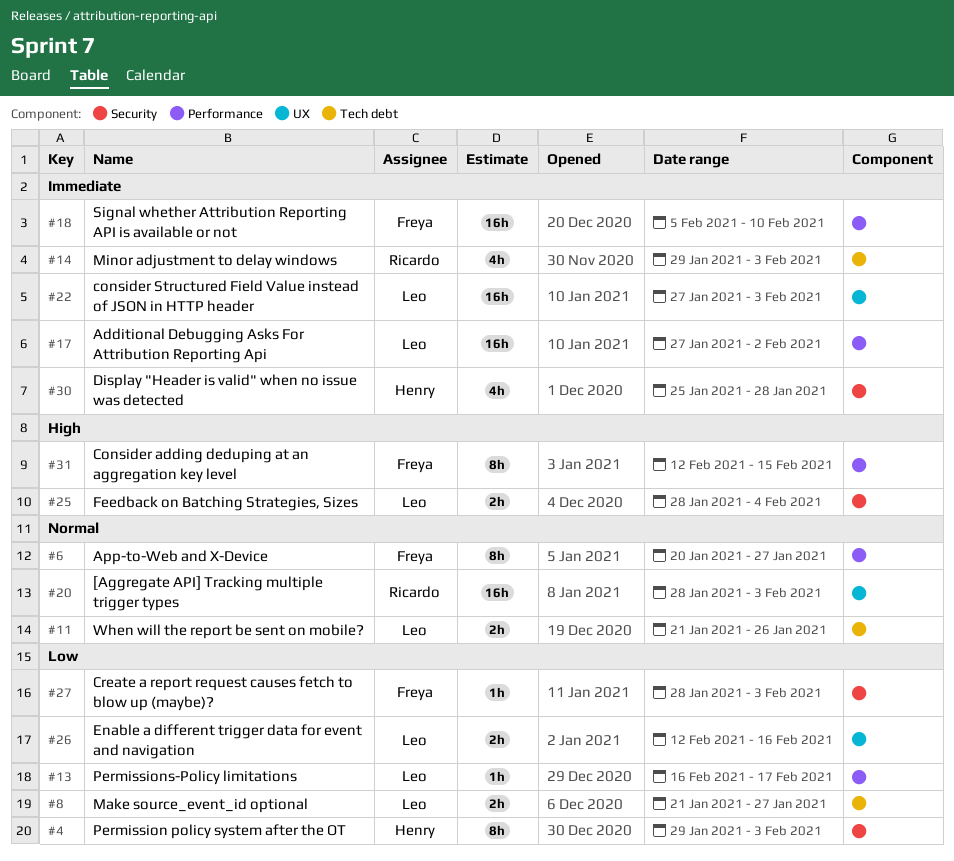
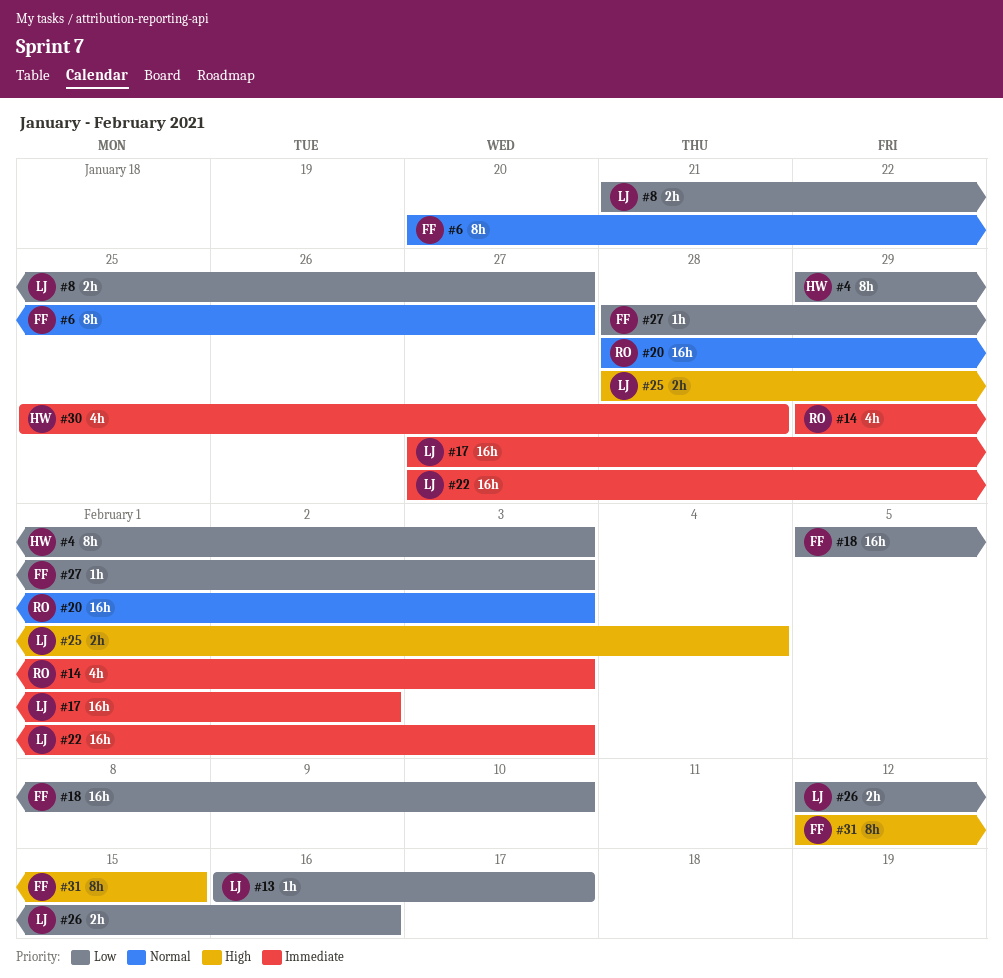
#11: present -> none
#18, priority: Immediate -> Low

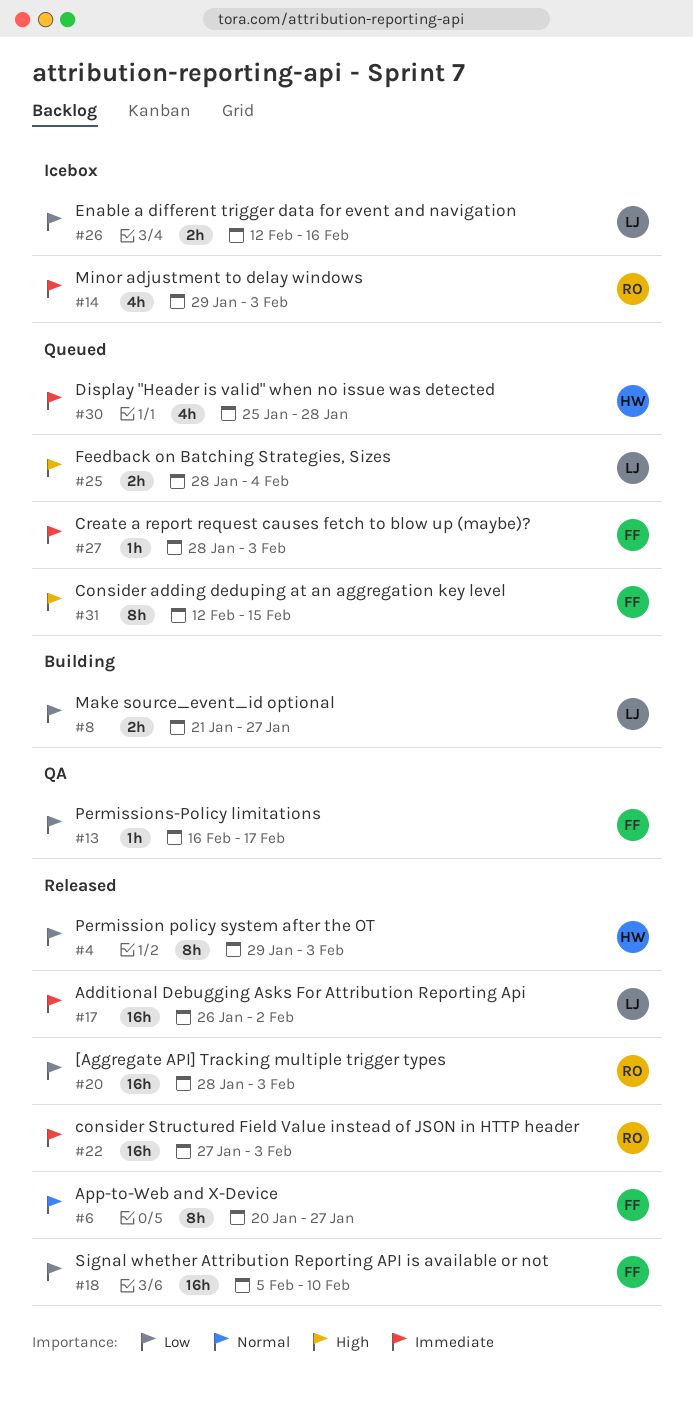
#13, owner: LJ -> FF
#17, start: Jan 27 -> Jan 26
#20, priority: Normal -> Low
#22, owner: LJ -> RO
#27, priority: Low -> Immediate

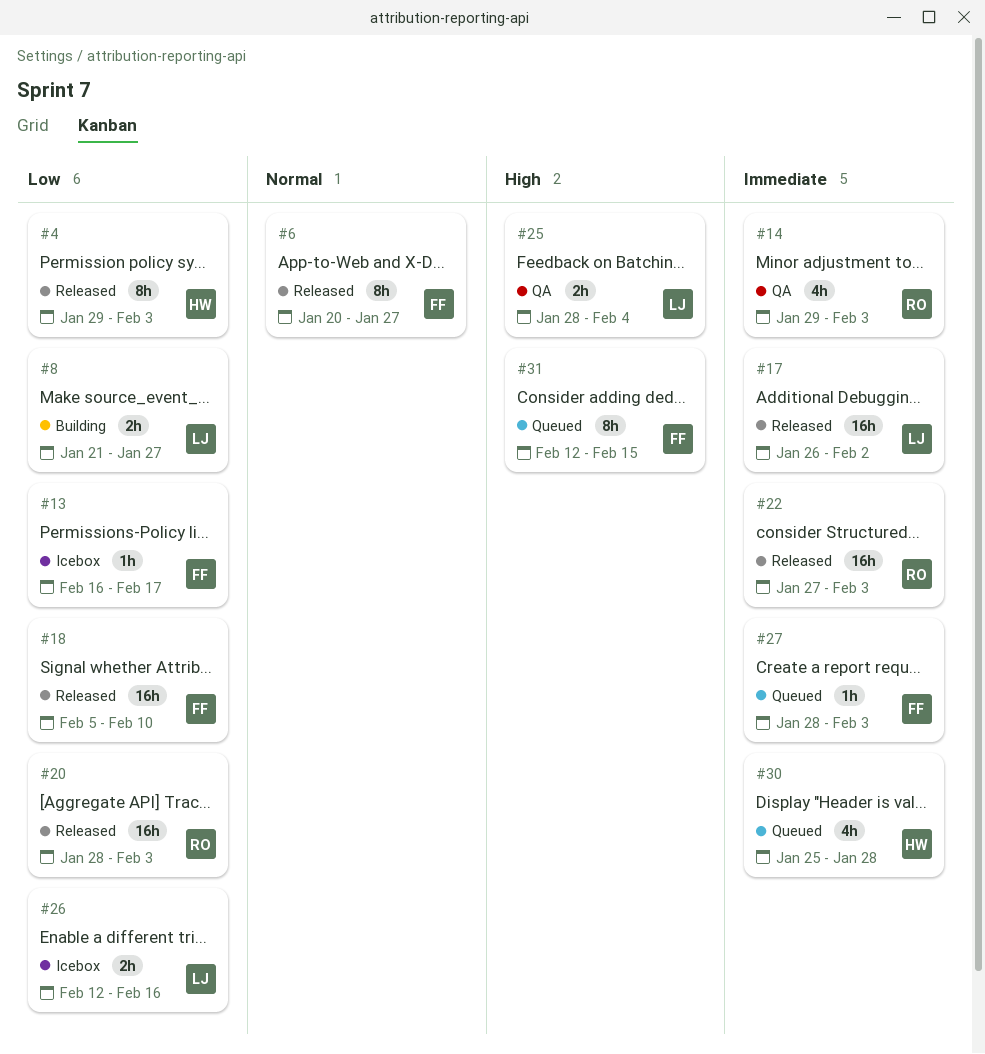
#13, status: QA -> Icebox
#14, status: Icebox -> QA
#25, status: Queued -> QA

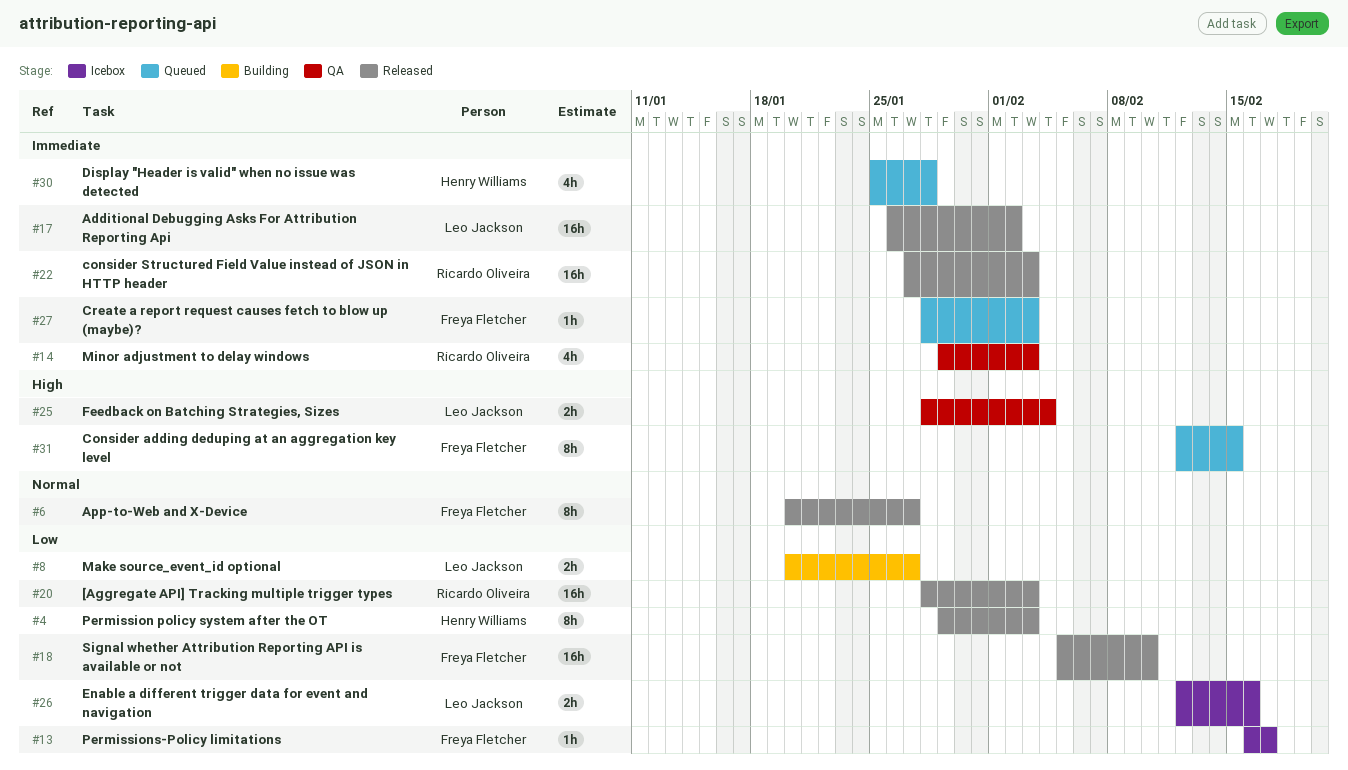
#8, start: Jan 21 -> Jan 20

